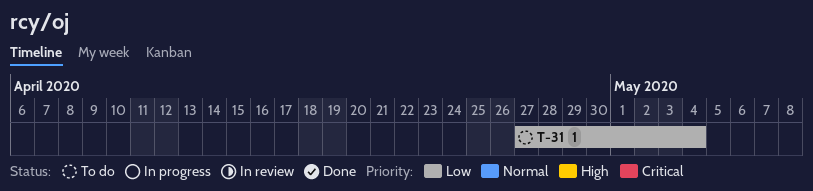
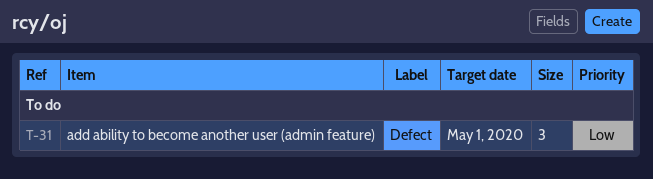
T-31, estimate: 1 -> 3
T-31, due: May 4 -> May 1

